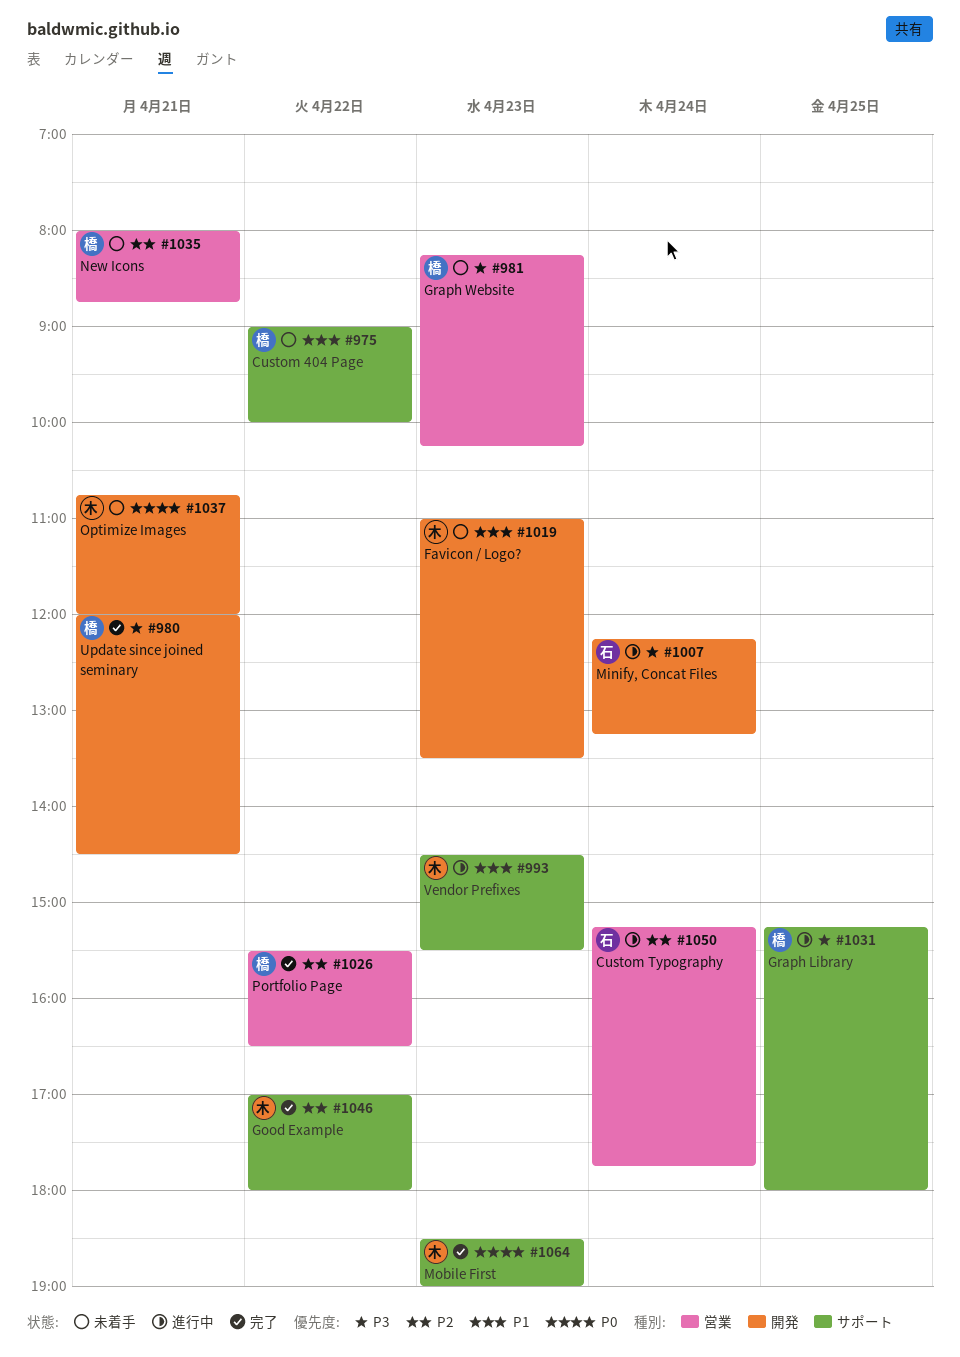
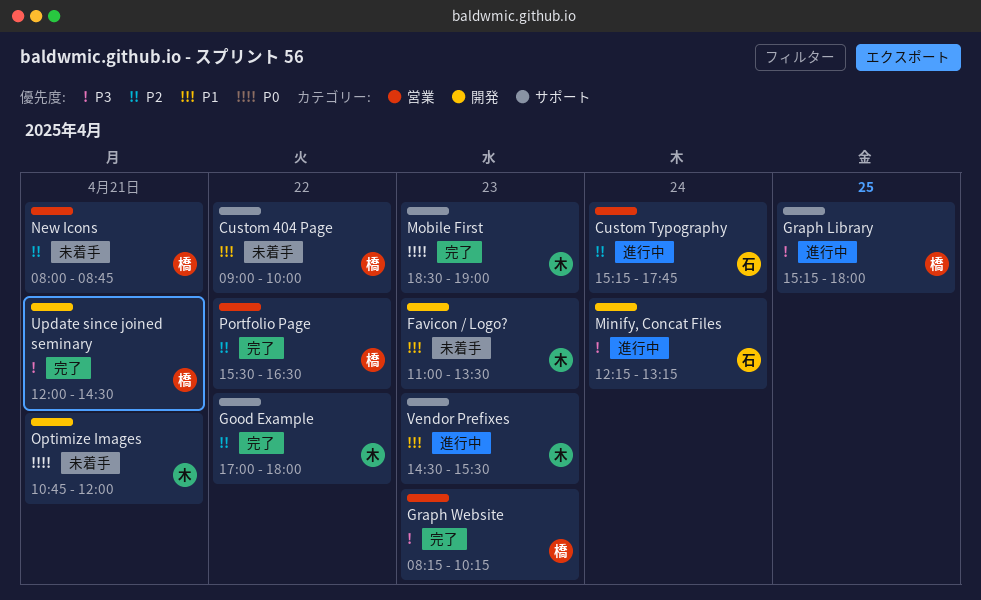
Graph Website, status: 未着手 -> 完了

